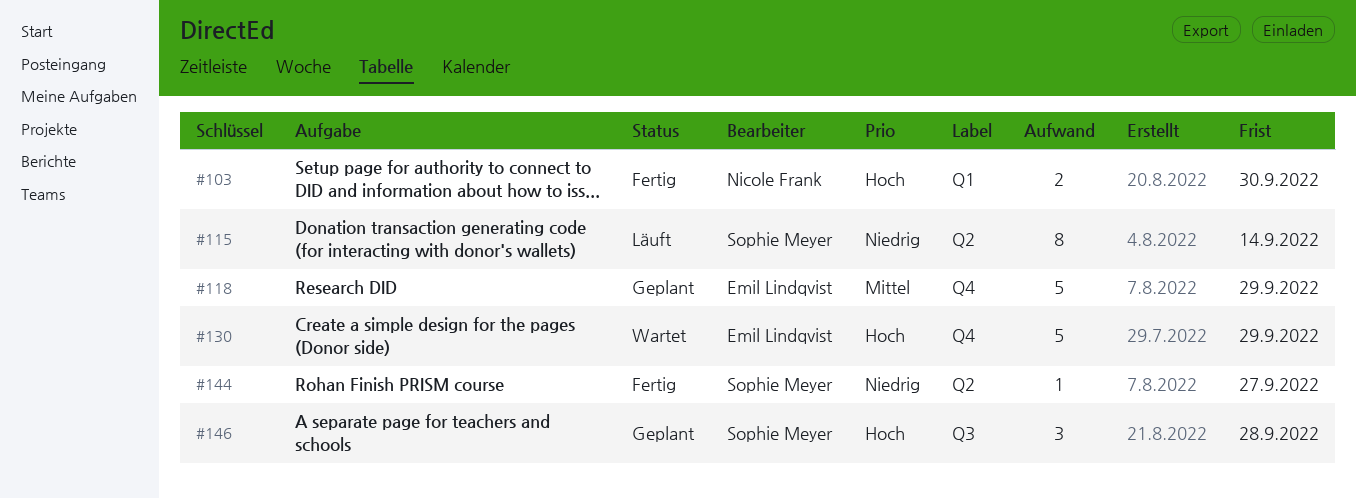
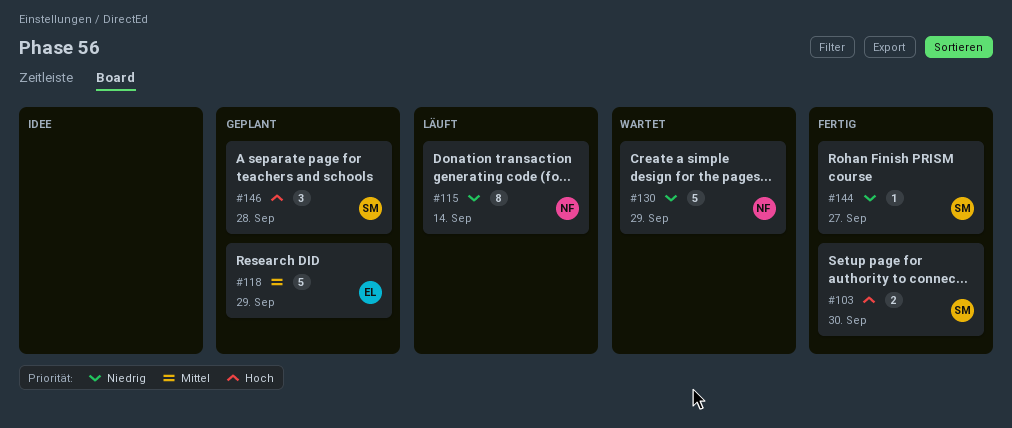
#103, owner: Nicole Frank -> Sophie Meyer
#115, owner: Sophie Meyer -> Nicole Frank
#130, owner: Emil Lindqvist -> Nicole Frank
#130, priority: Hoch -> Niedrig

